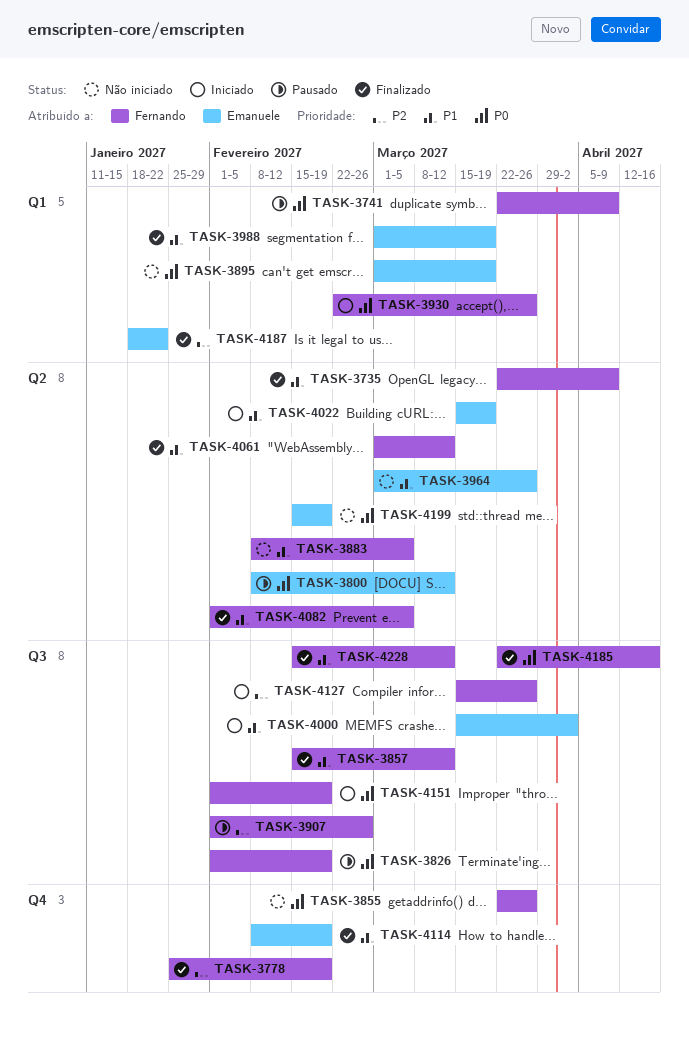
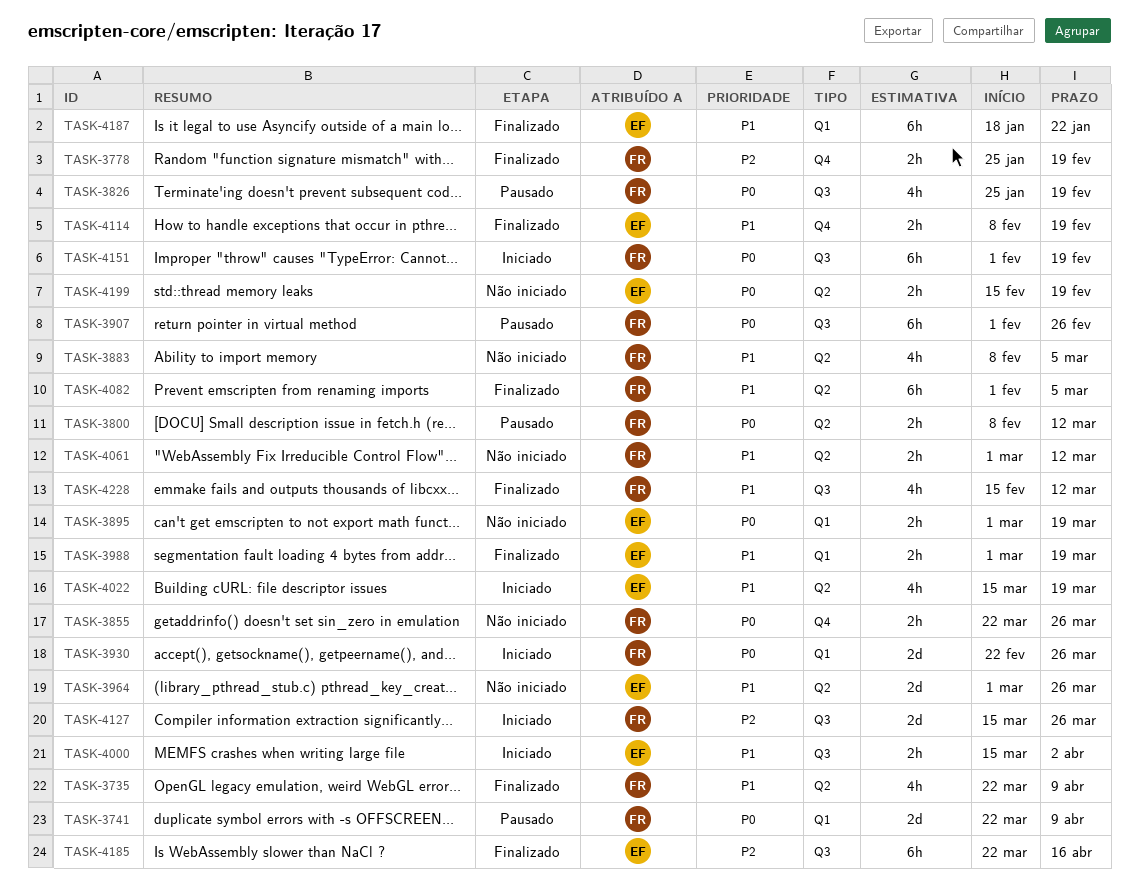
TASK-3800, owner: Emanuele -> Fernando
TASK-3826, start: Feb 1 -> Jan 25
TASK-3857: present -> none
TASK-3907, priority: P2 -> P0
TASK-4061, status: Finalizado -> Não iniciado
TASK-4185, owner: Fernando -> Emanuele
TASK-4185, priority: P0 -> P2
TASK-4187, priority: P2 -> P1

